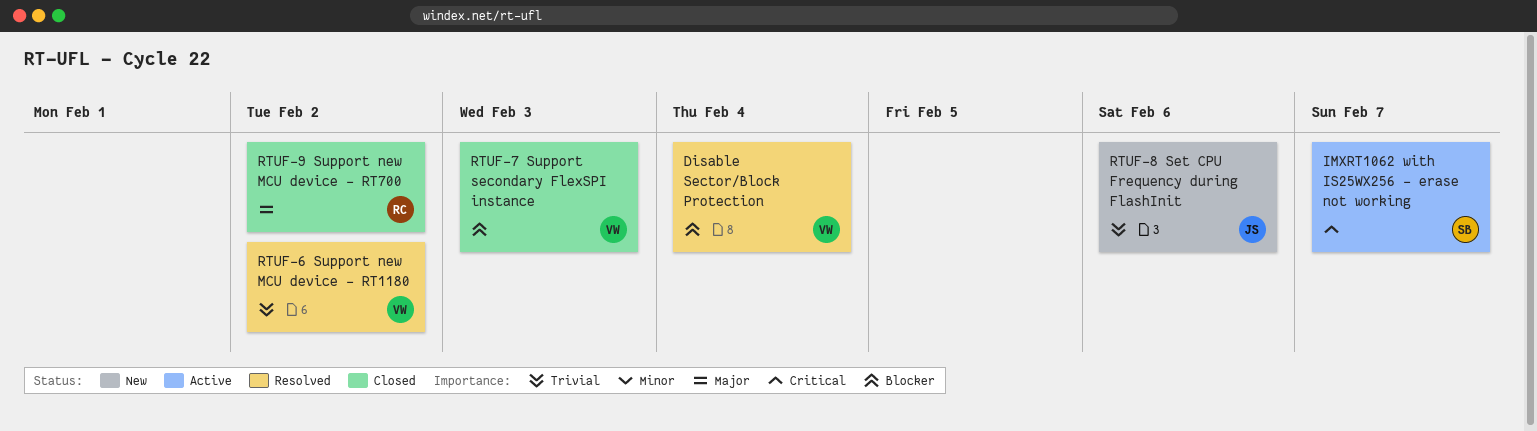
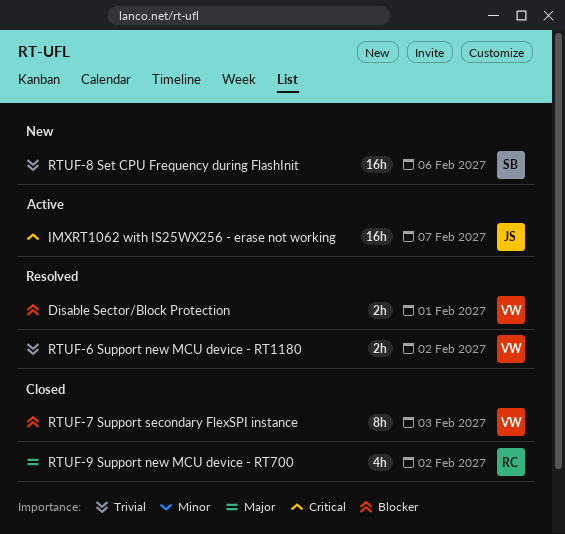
Disable Sector/Block Protection, due: Feb 4 -> Feb 1
IMXRT1062 with IS25WX256 - erase not working, owner: SB -> JS
RTUF-8 Set CPU Frequency during FlashInit, owner: JS -> SB

